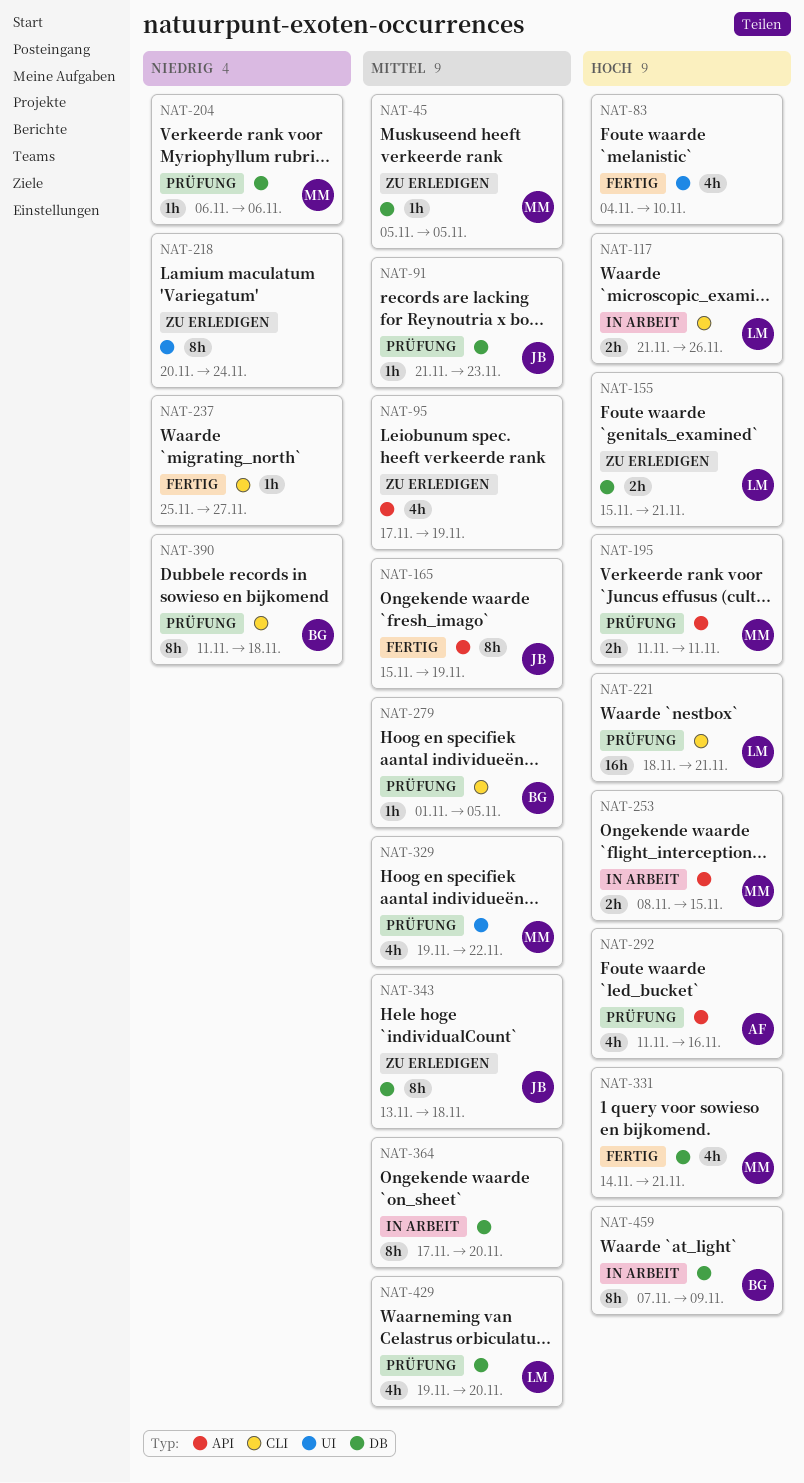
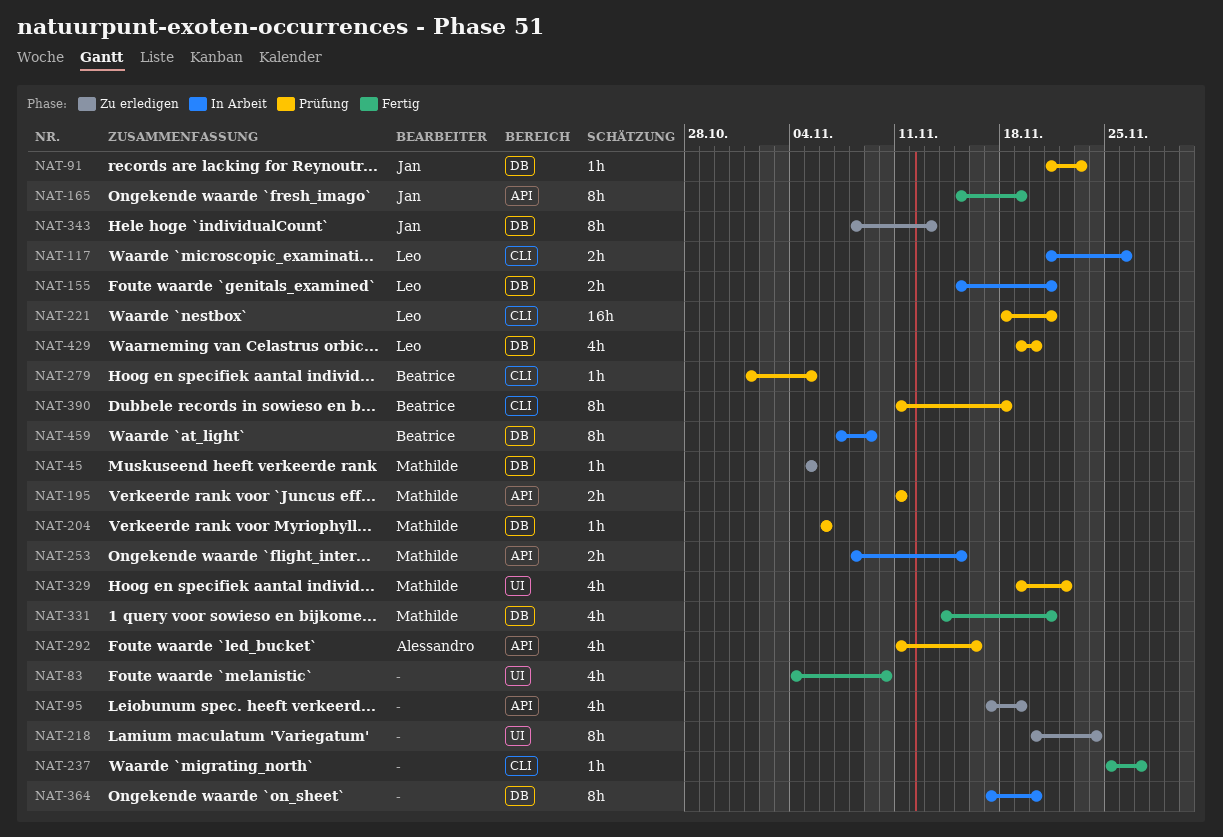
NAT-155, status: Zu erledigen -> In Arbeit
NAT-343, start: Nov 13 -> Nov 8
NAT-343, due: Nov 18 -> Nov 13

